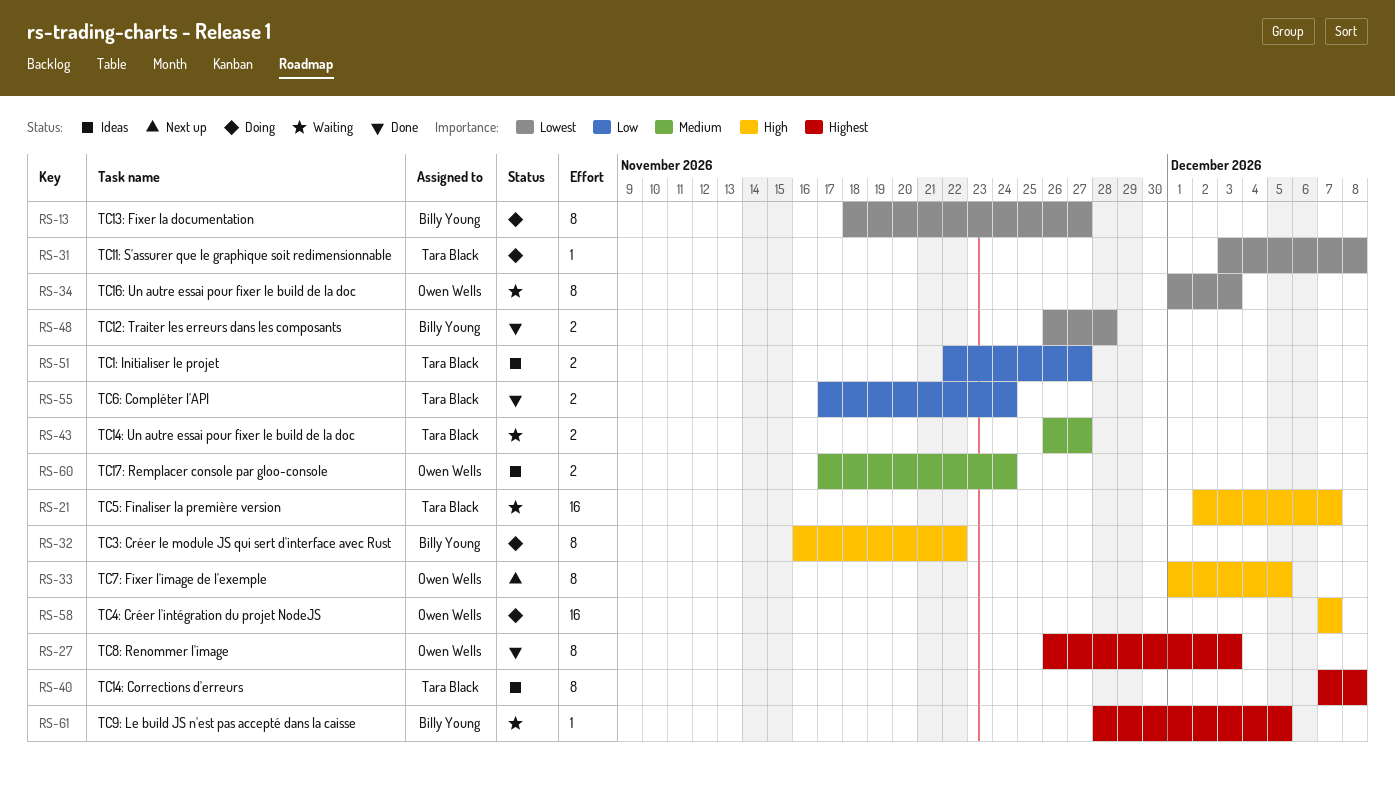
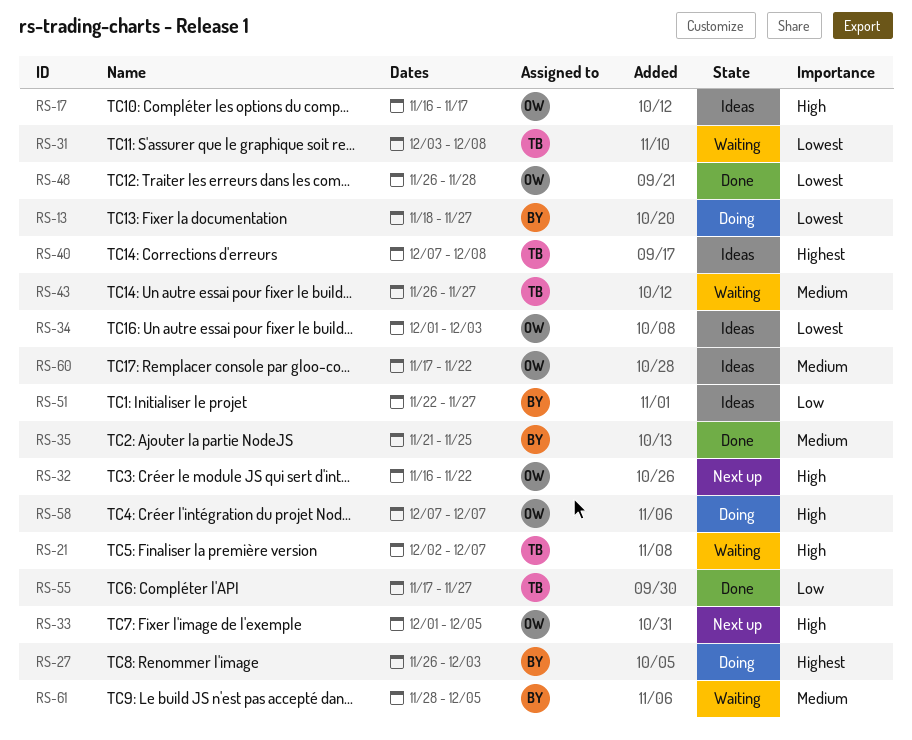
RS-17: none -> present
RS-27, status: Done -> Doing
RS-27, owner: Owen Wells -> Billy Young
RS-31, status: Doing -> Waiting
RS-32, status: Doing -> Next up
RS-32, owner: Billy Young -> Owen Wells
RS-34, status: Waiting -> Ideas
RS-35: none -> present
RS-48, owner: Billy Young -> Owen Wells
RS-51, owner: Tara Black -> Billy Young
RS-55, due: Nov 24 -> Nov 27
RS-60, due: Nov 24 -> Nov 22
RS-61, priority: Highest -> Medium

